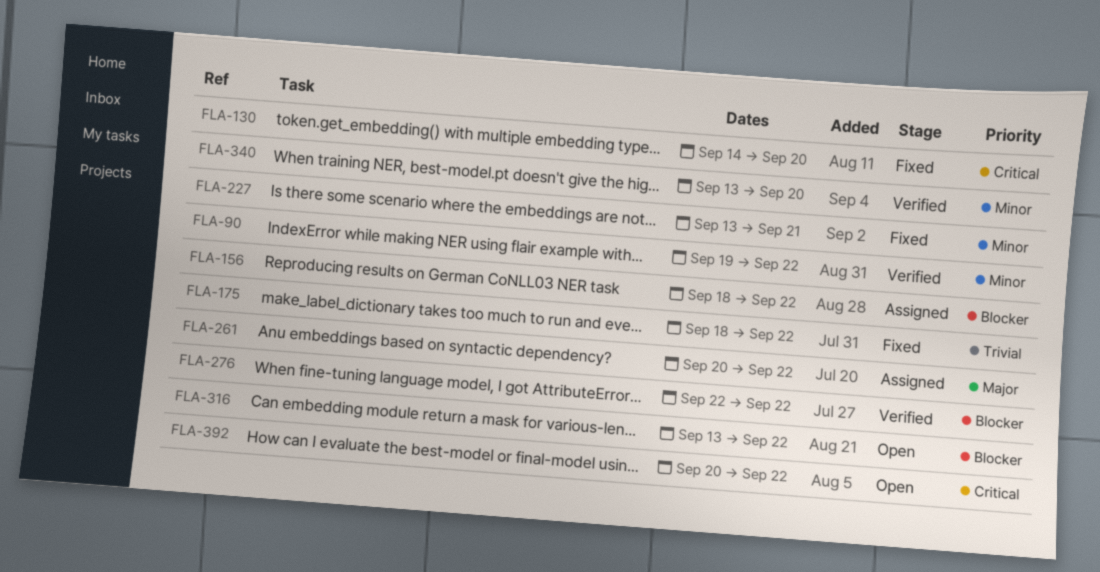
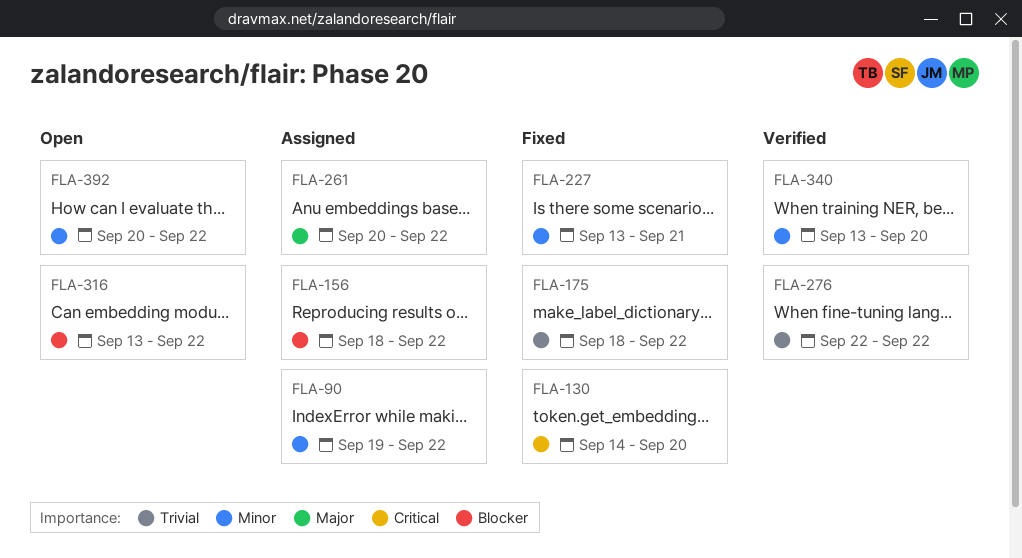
FLA-90, status: Verified -> Assigned
FLA-276, priority: Blocker -> Trivial
FLA-392, priority: Critical -> Minor

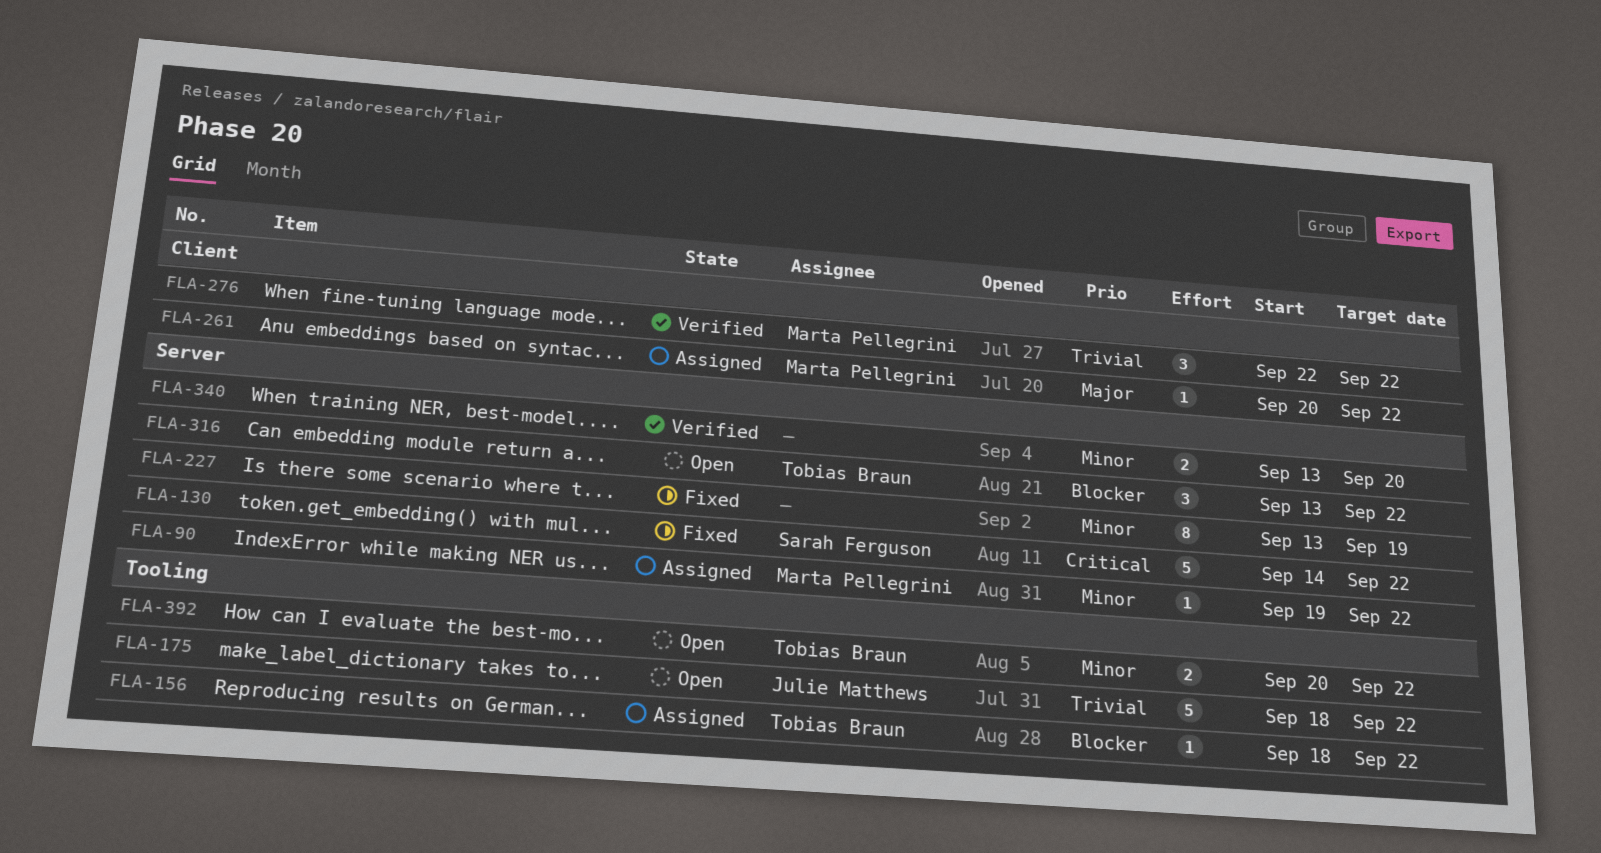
FLA-130, due: Sep 20 -> Sep 22
FLA-175, status: Fixed -> Open
FLA-227, due: Sep 21 -> Sep 19

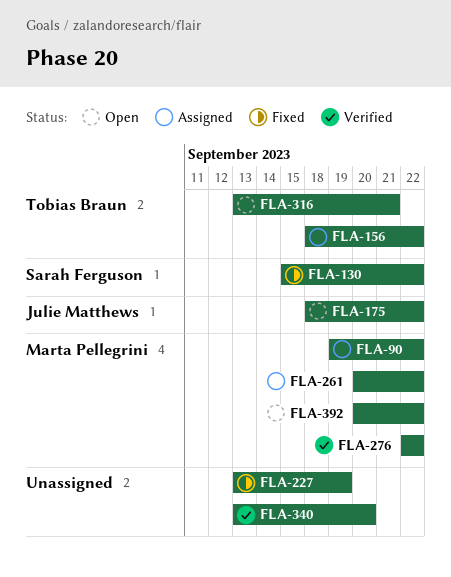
FLA-130, start: Sep 14 -> Sep 15
FLA-316, due: Sep 22 -> Sep 21
FLA-392, owner: Tobias Braun -> Marta Pellegrini

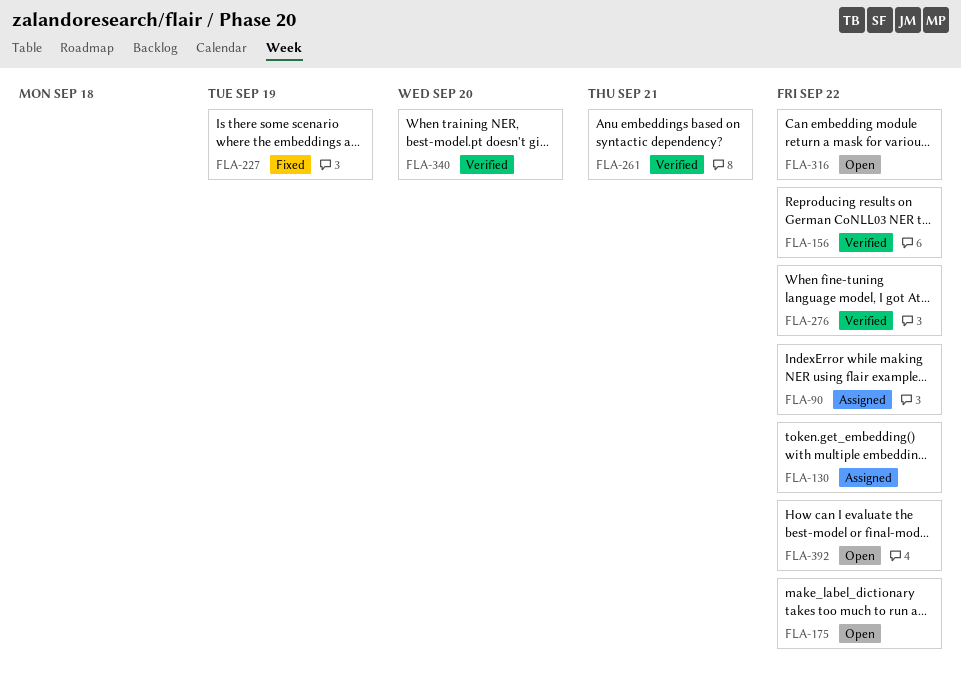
FLA-130, status: Fixed -> Assigned
FLA-156, status: Assigned -> Verified
FLA-261, status: Assigned -> Verified
FLA-261, due: Sep 22 -> Sep 21
FLA-316, due: Sep 21 -> Sep 22

